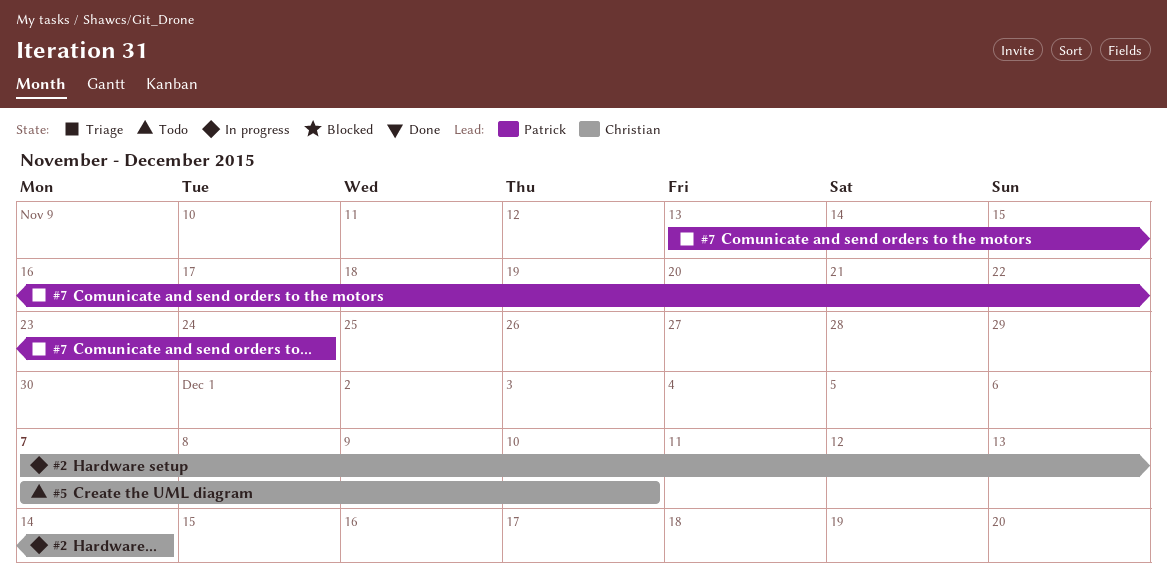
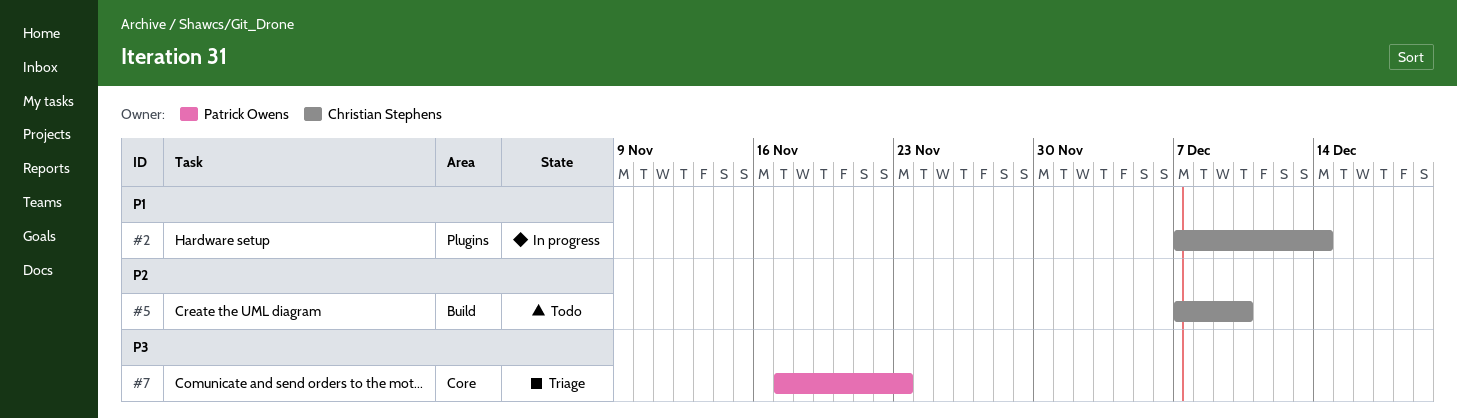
#7, start: Nov 13 -> Nov 17
#7, due: Nov 24 -> Nov 23

